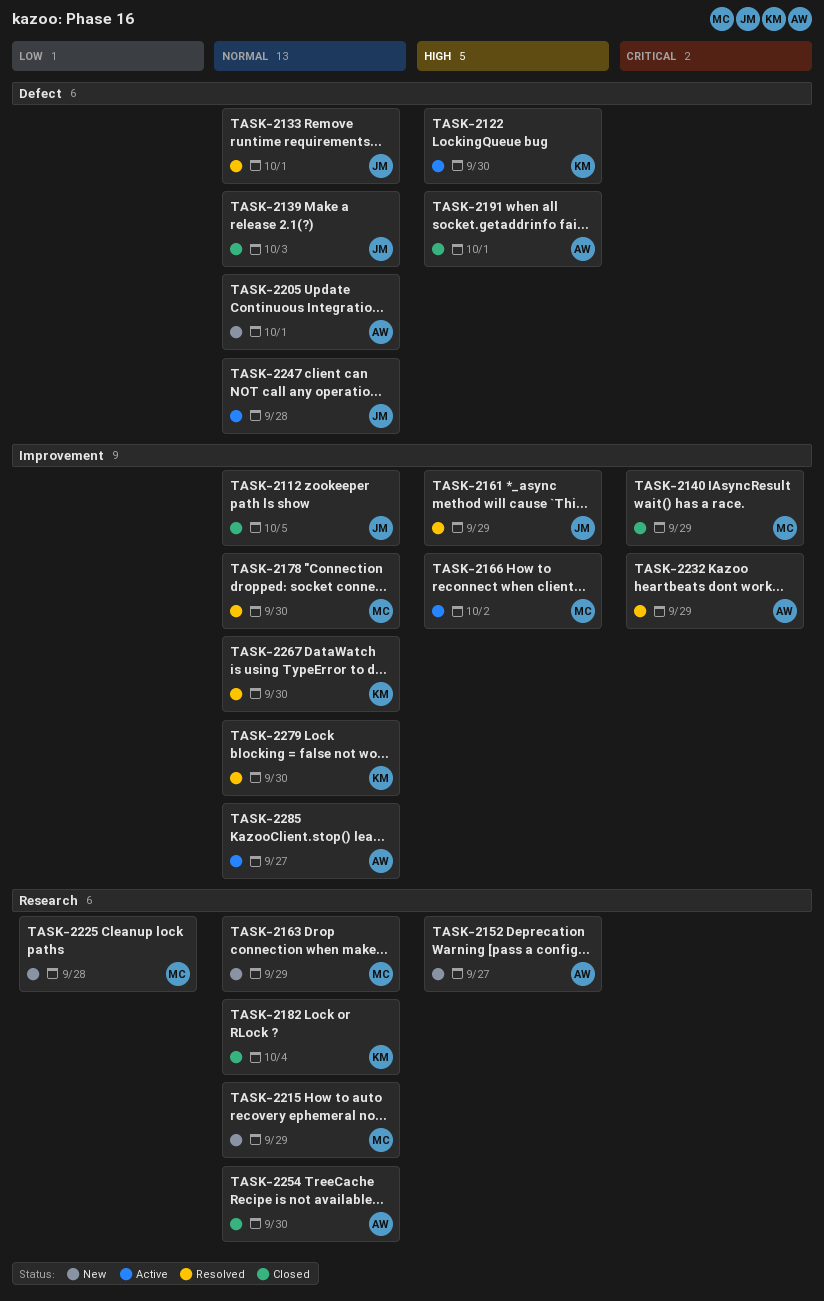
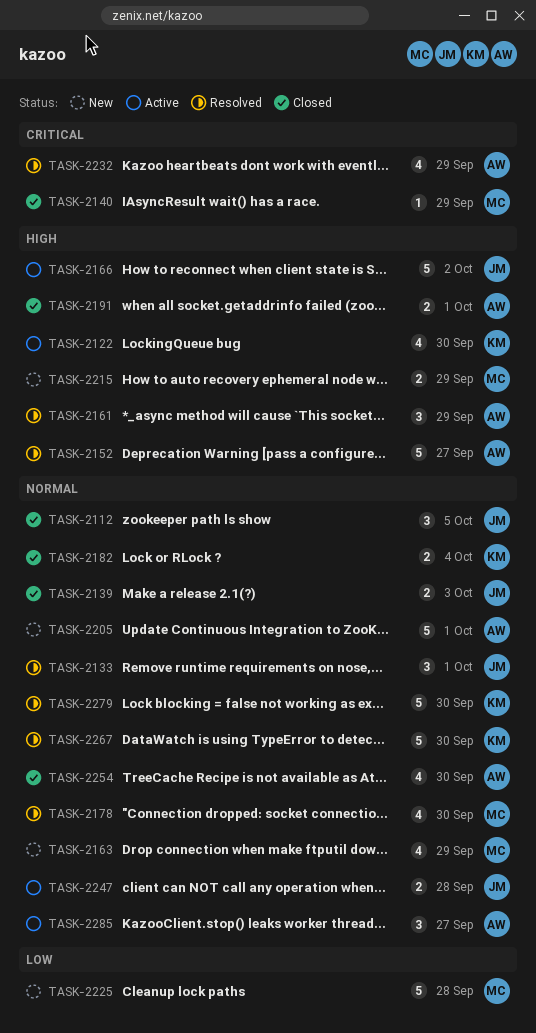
TASK-2152, status: New -> Resolved
TASK-2161, owner: JM -> AW
TASK-2166, owner: MC -> JM
TASK-2215, priority: Normal -> High

